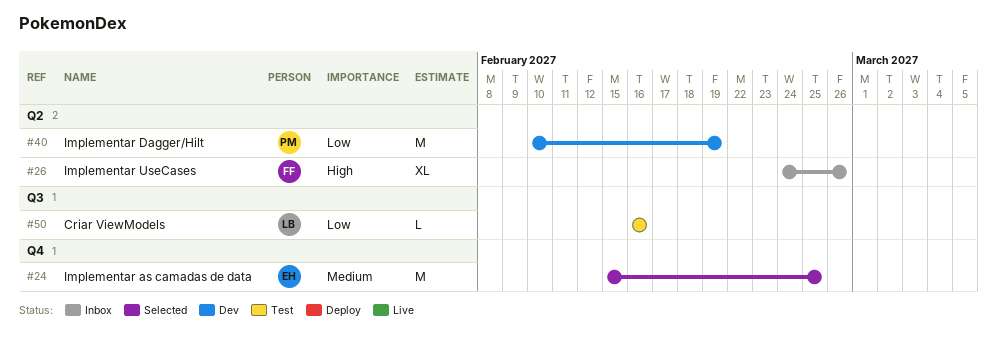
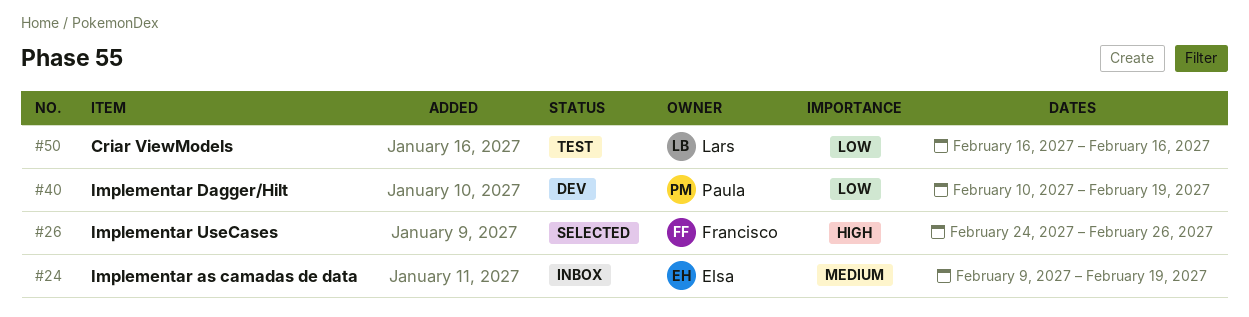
#24, status: Selected -> Inbox
#24, start: Feb 15 -> Feb 9
#24, due: Feb 25 -> Feb 19
#26, status: Inbox -> Selected

